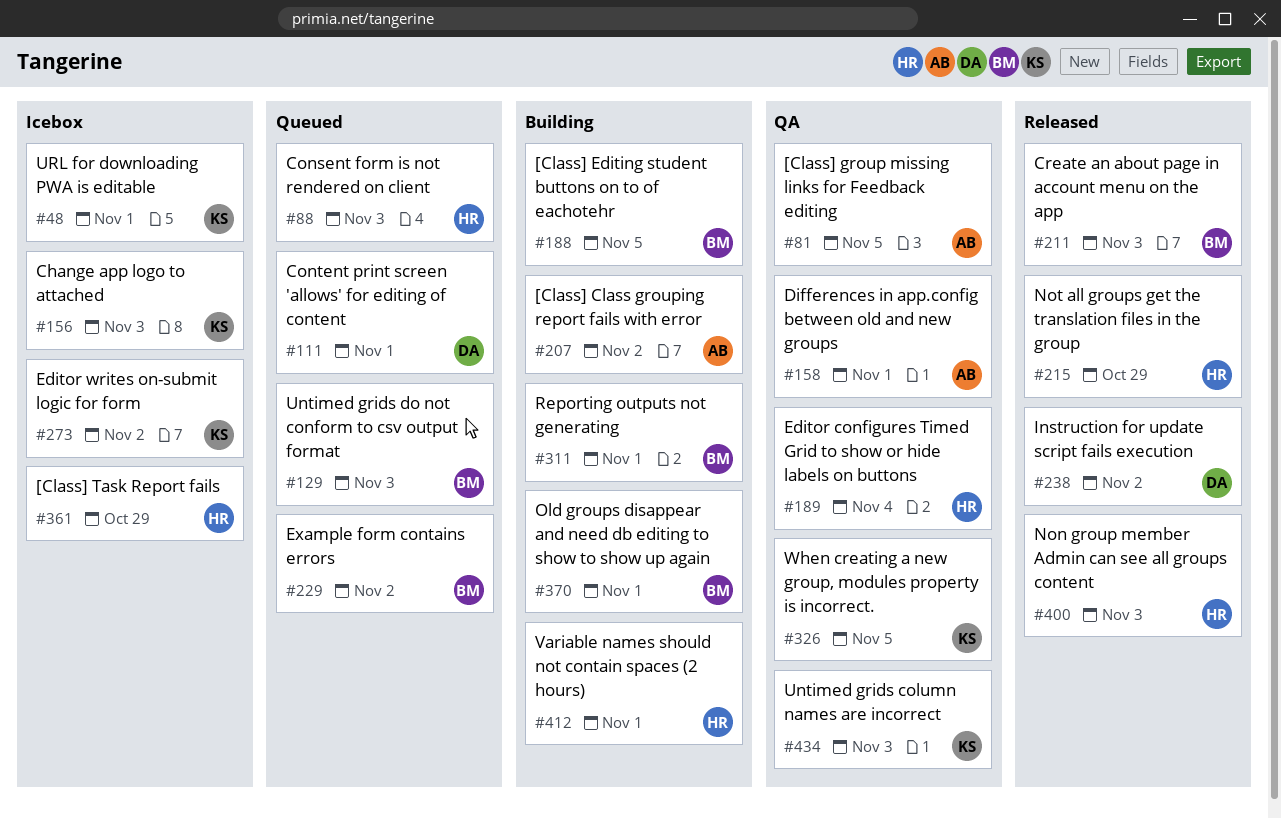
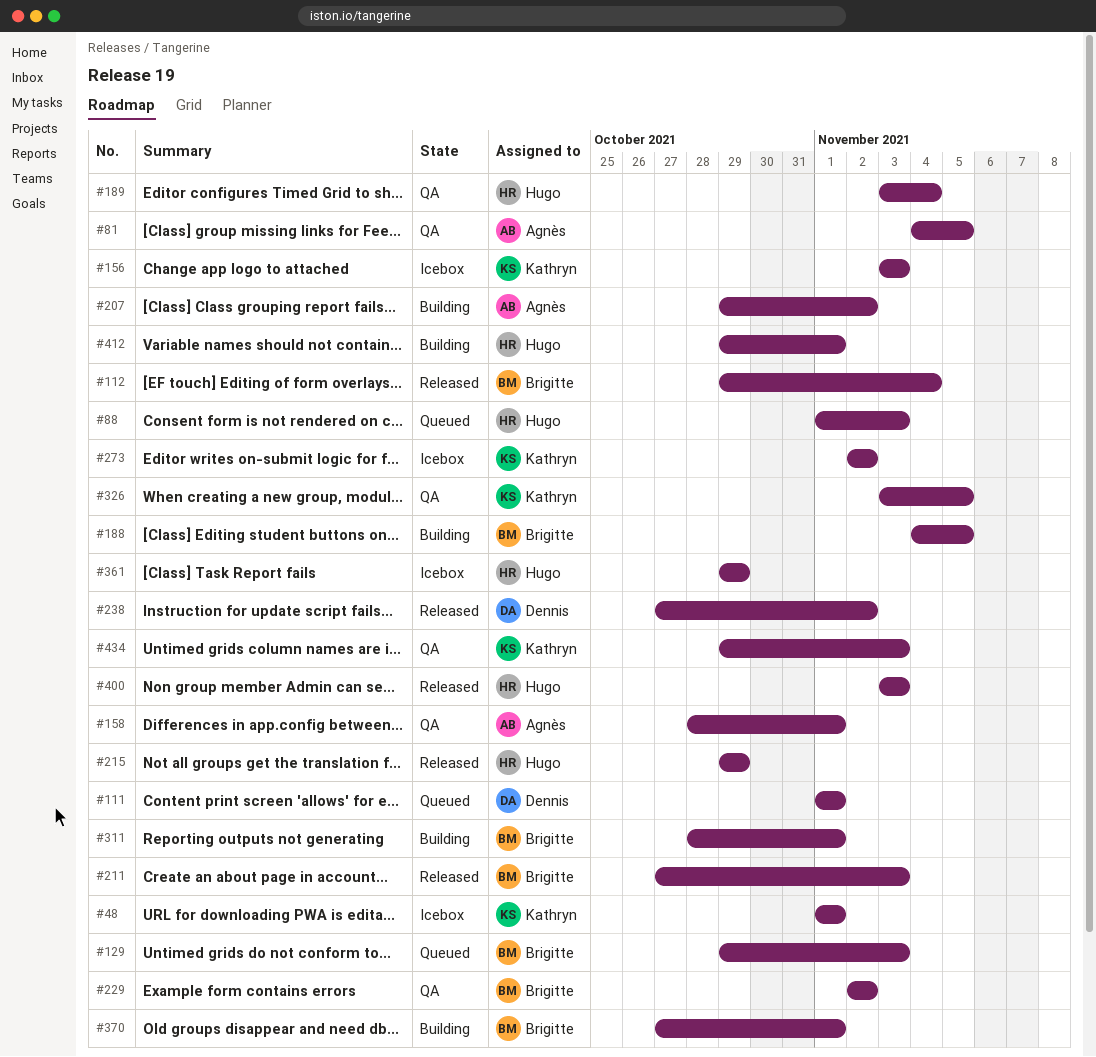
#112: none -> present
#229, status: Queued -> QA

